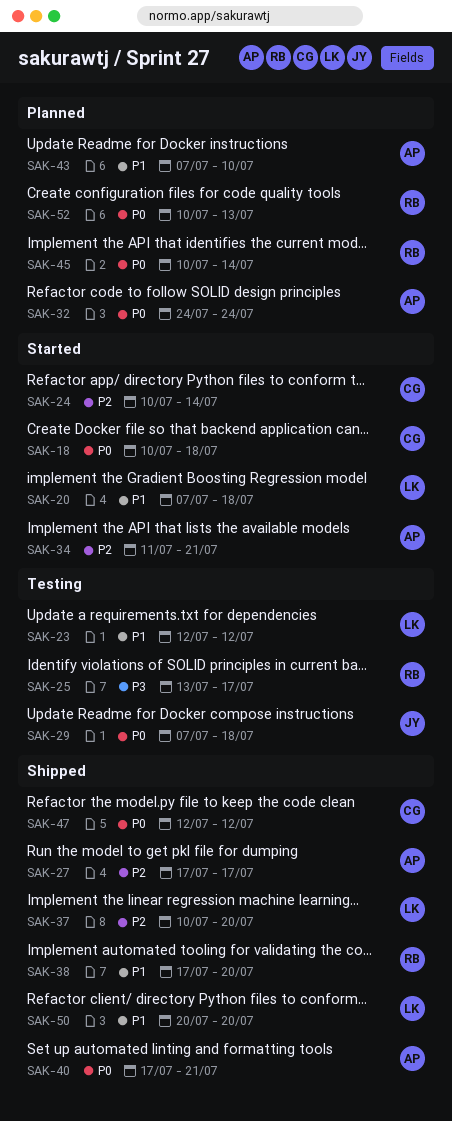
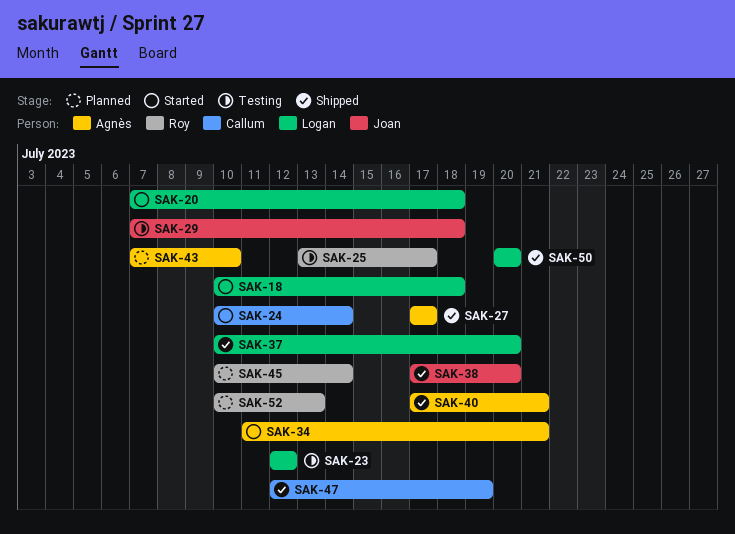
SAK-18, owner: Callum -> Logan
SAK-32: present -> none
SAK-38, owner: Roy -> Joan
SAK-47, due: Jul 12 -> Jul 19

